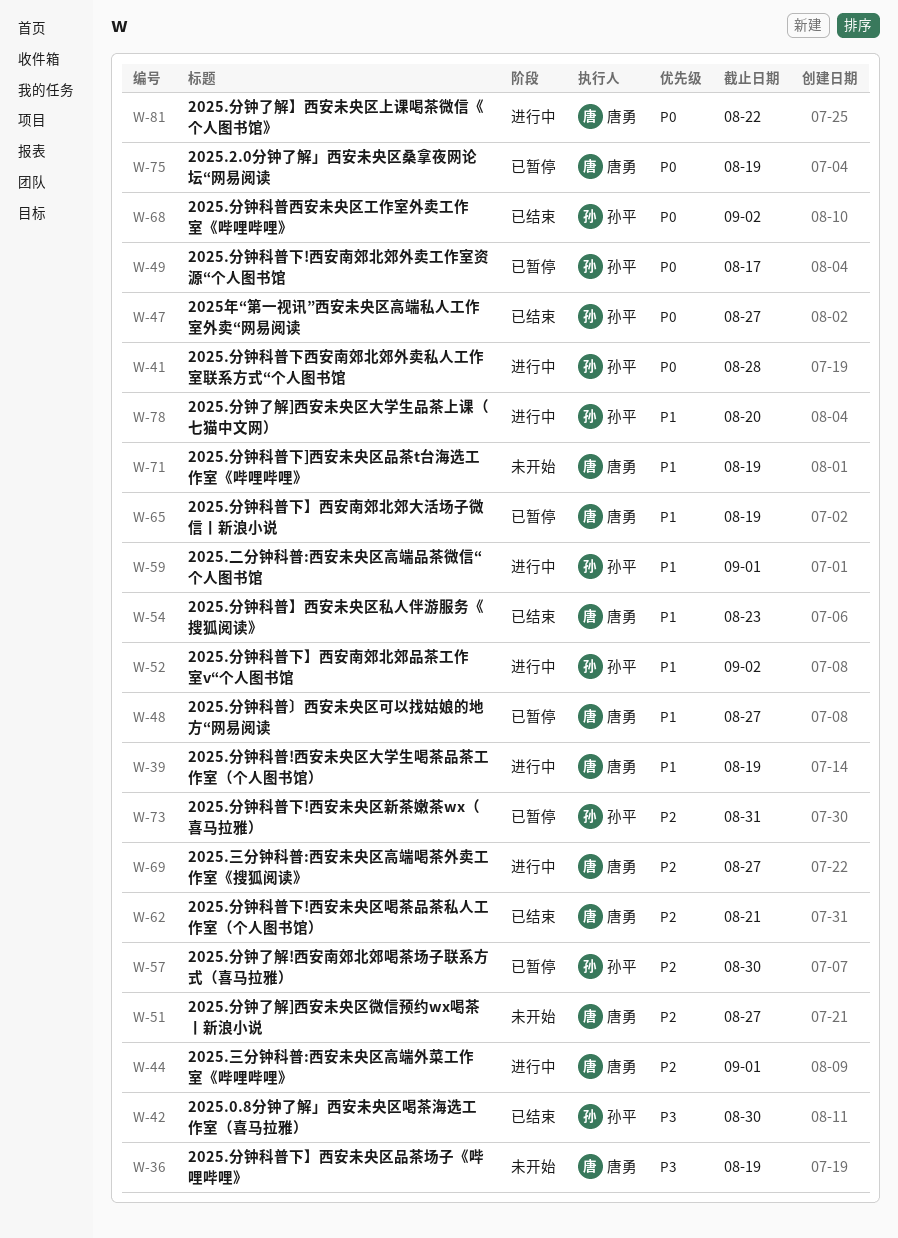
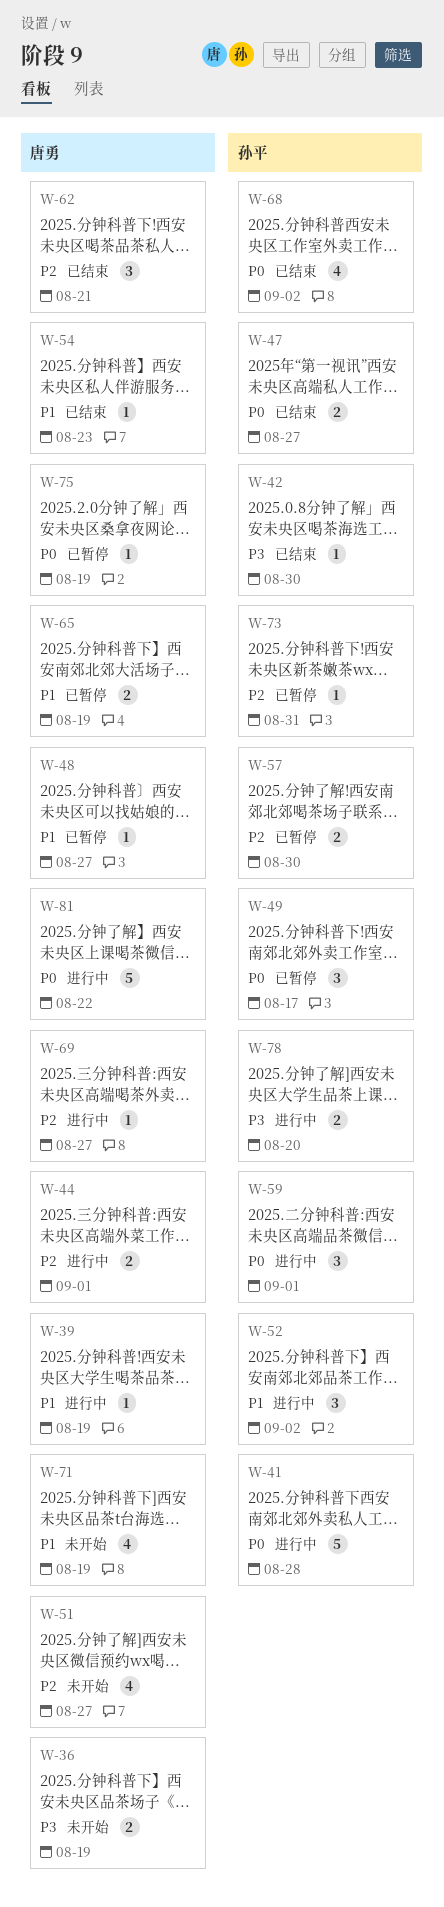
W-59, priority: P1 -> P0
W-78, priority: P1 -> P3

